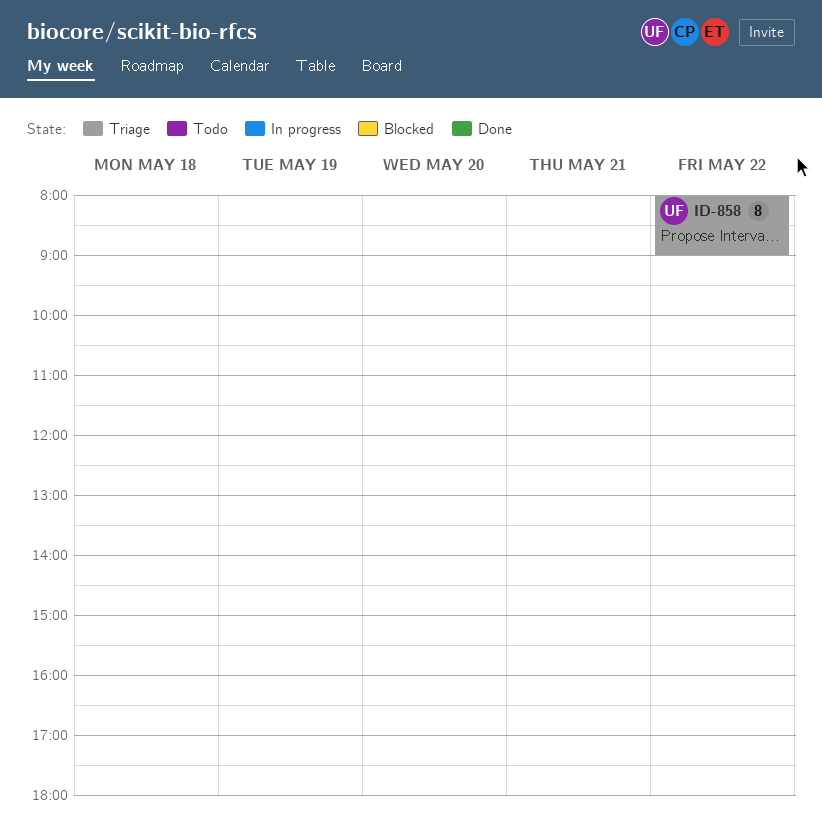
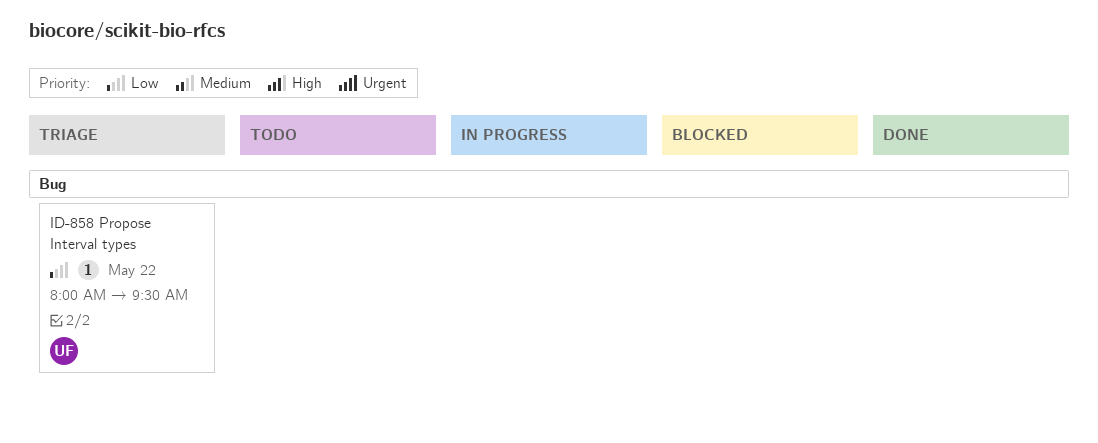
ID-858, estimate: 8 -> 1
ID-858, ends: 09:00 -> 09:30

